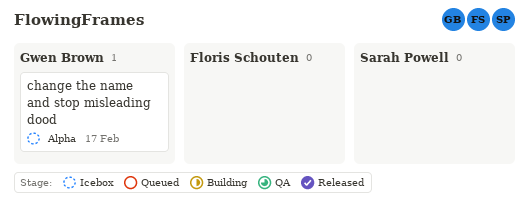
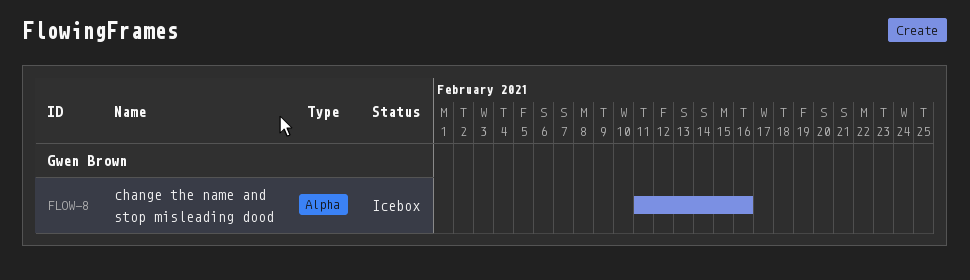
change the name and stop misleading dood, due: Feb 17 -> Feb 16

